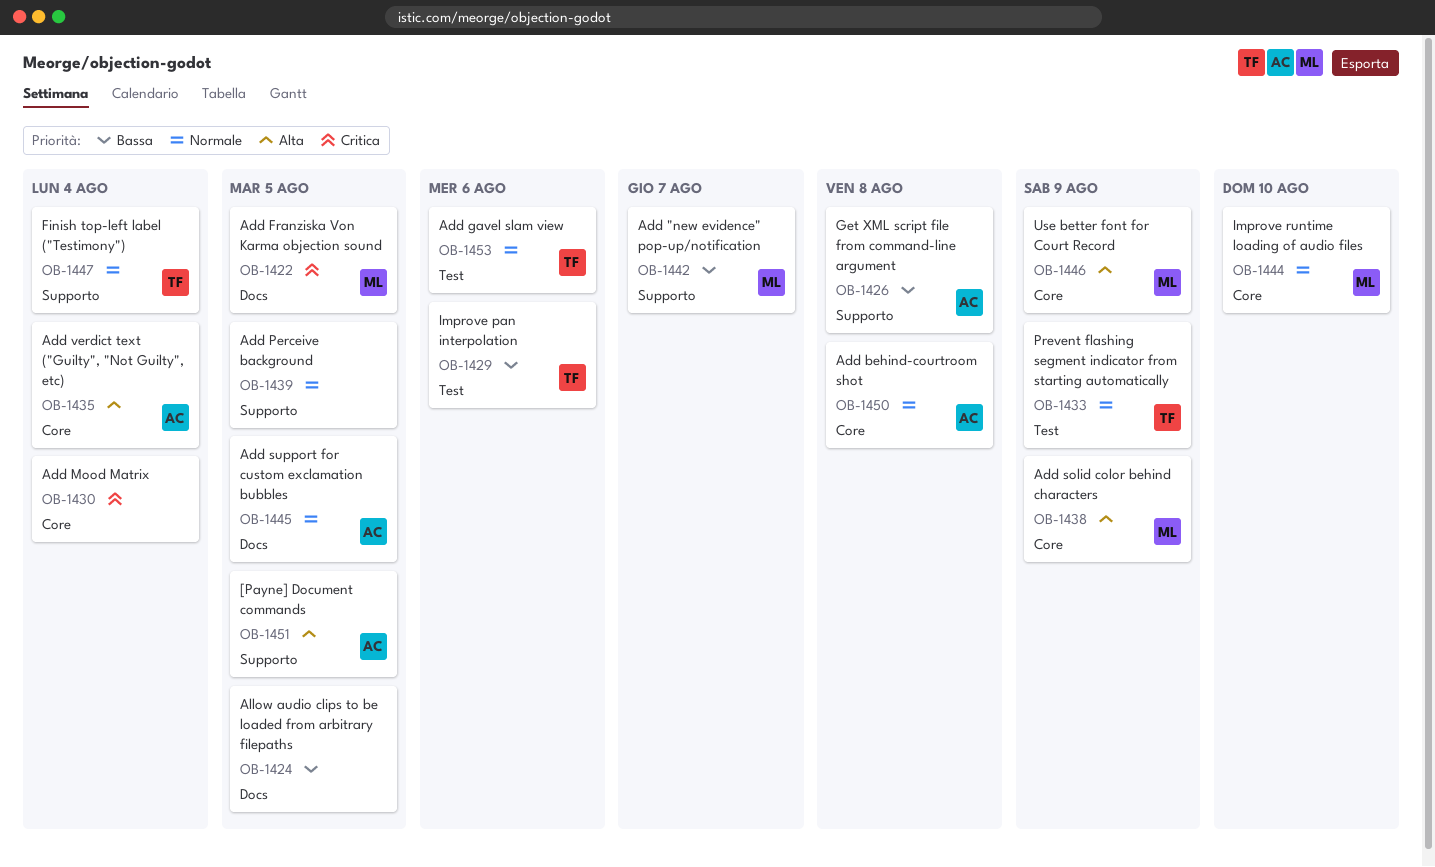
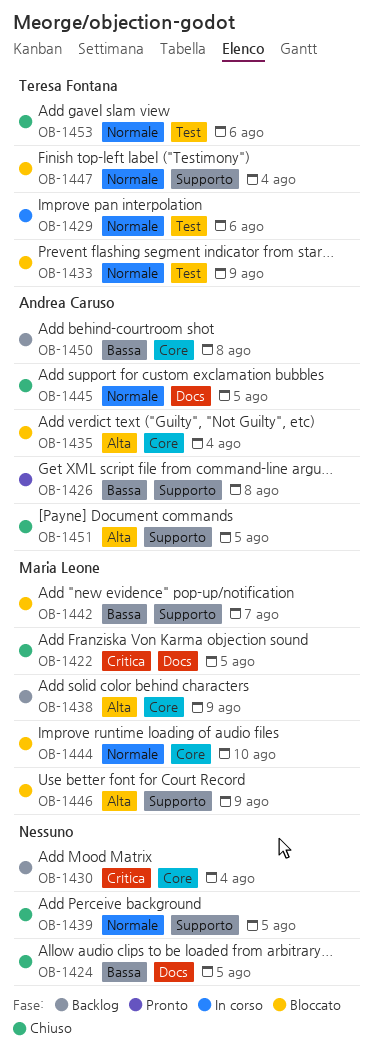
OB-1429, priority: Bassa -> Normale
OB-1446, label: Core -> Supporto
OB-1450, priority: Normale -> Bassa

